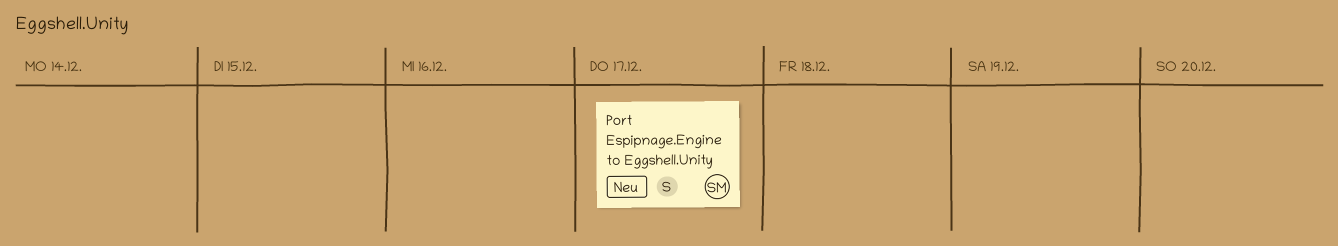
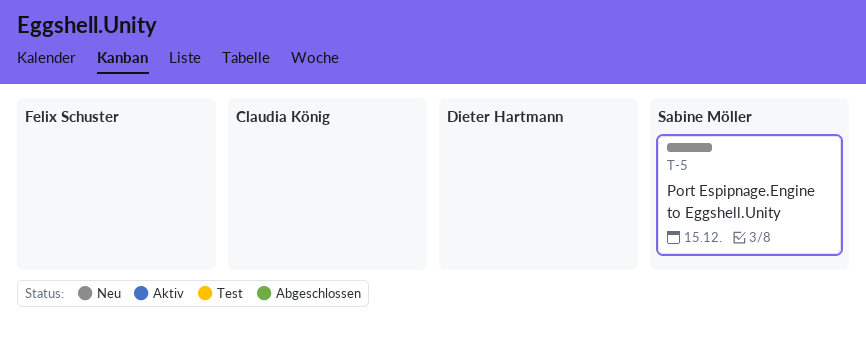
Port Espipnage.Engine to Eggshell.Unity, due: Dec 17 -> Dec 15

